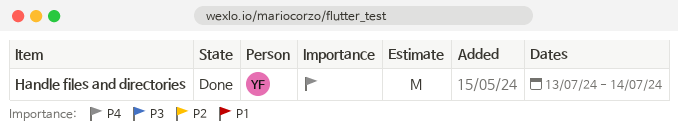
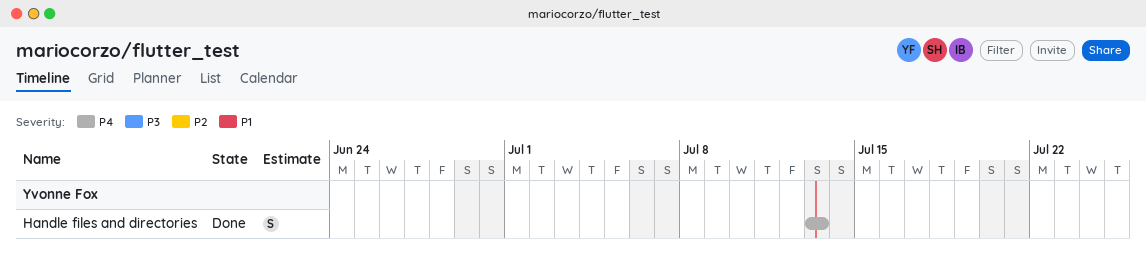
Handle files and directories, estimate: M -> S
Handle files and directories, due: Jul 14 -> Jul 13

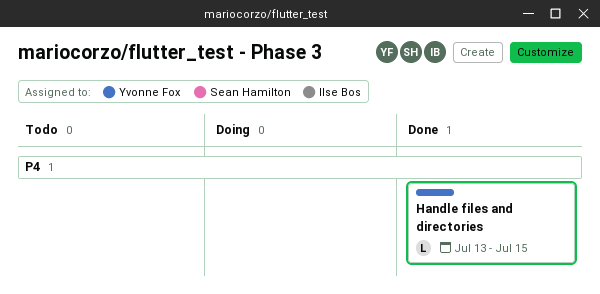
Handle files and directories, estimate: S -> L
Handle files and directories, due: Jul 13 -> Jul 15

